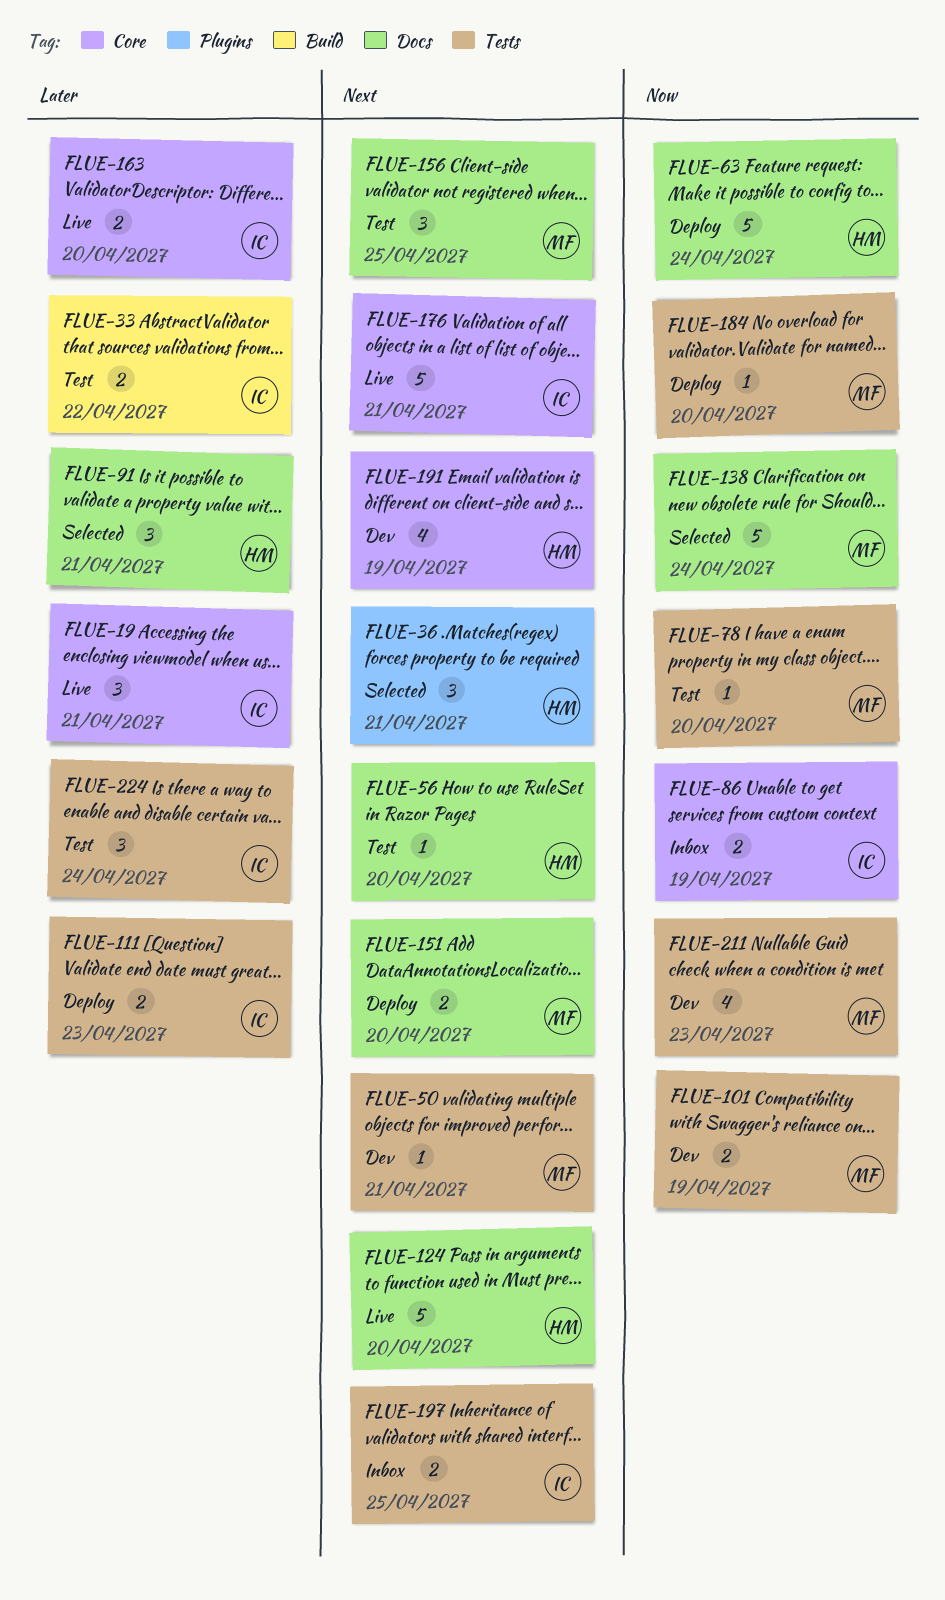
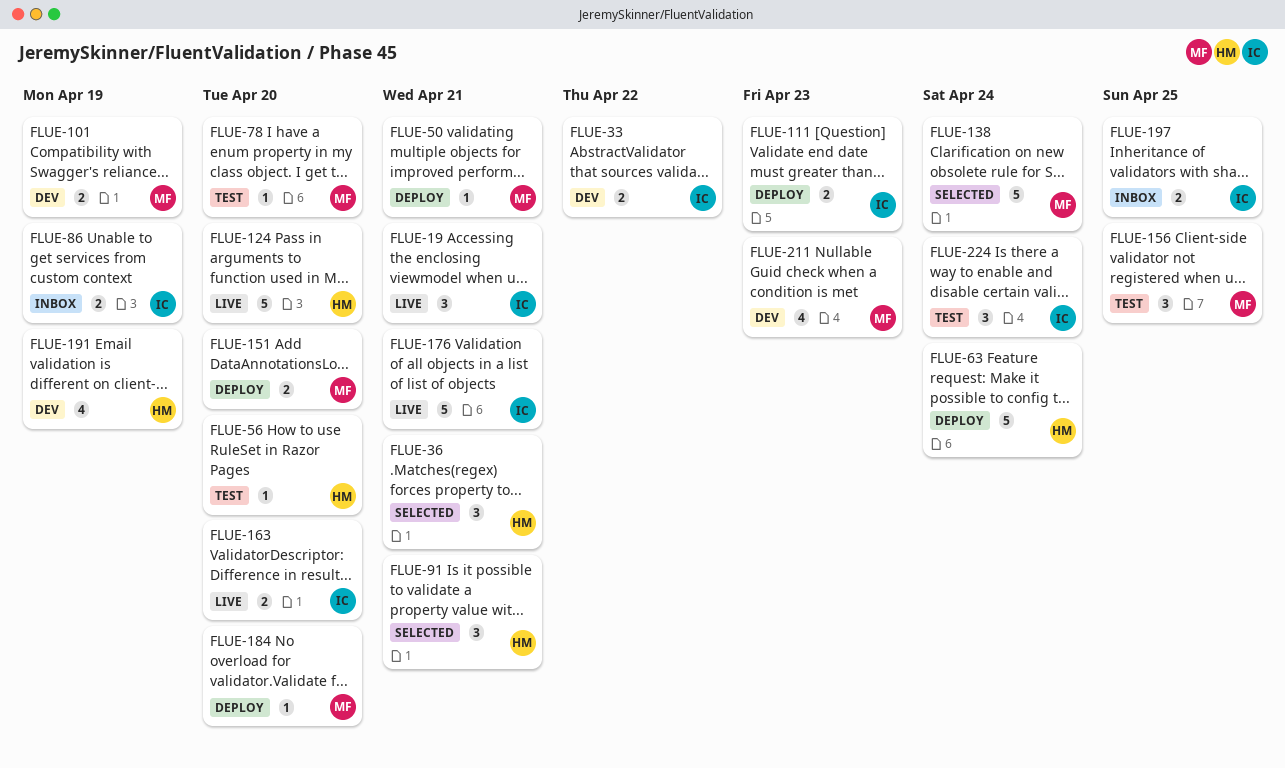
FLUE-33, status: Test -> Dev
FLUE-50, status: Dev -> Deploy

